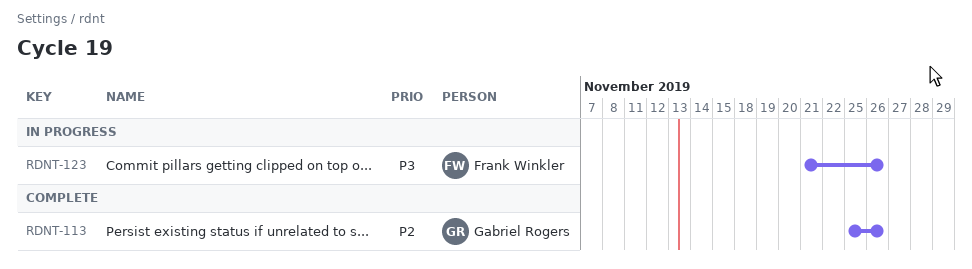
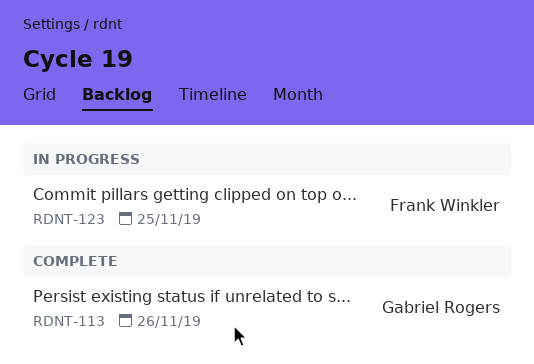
RDNT-123, due: Nov 26 -> Nov 25

